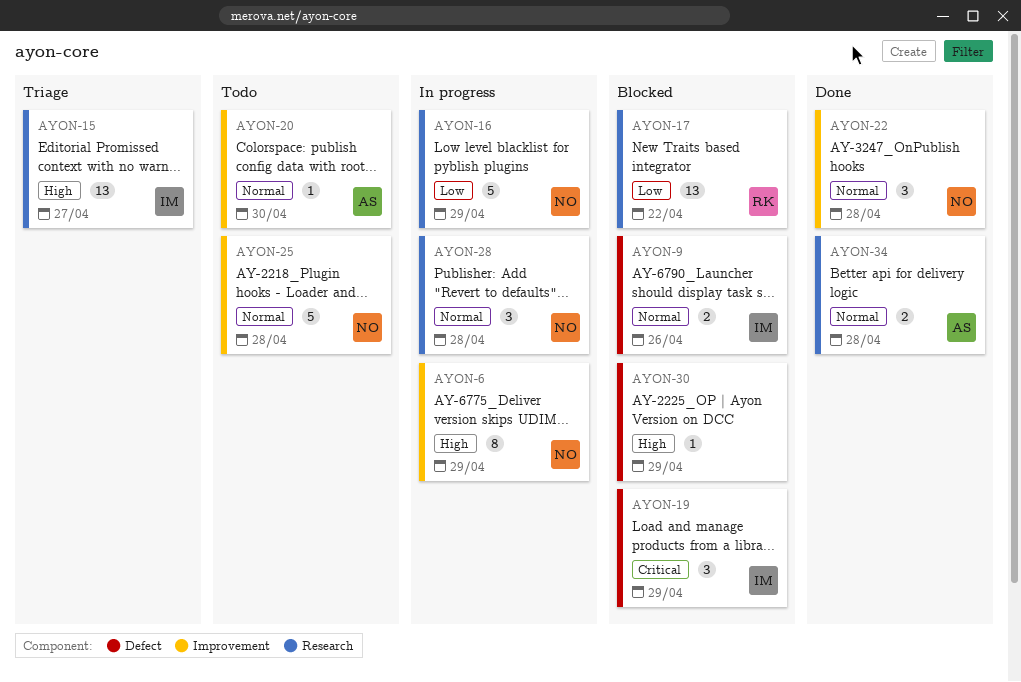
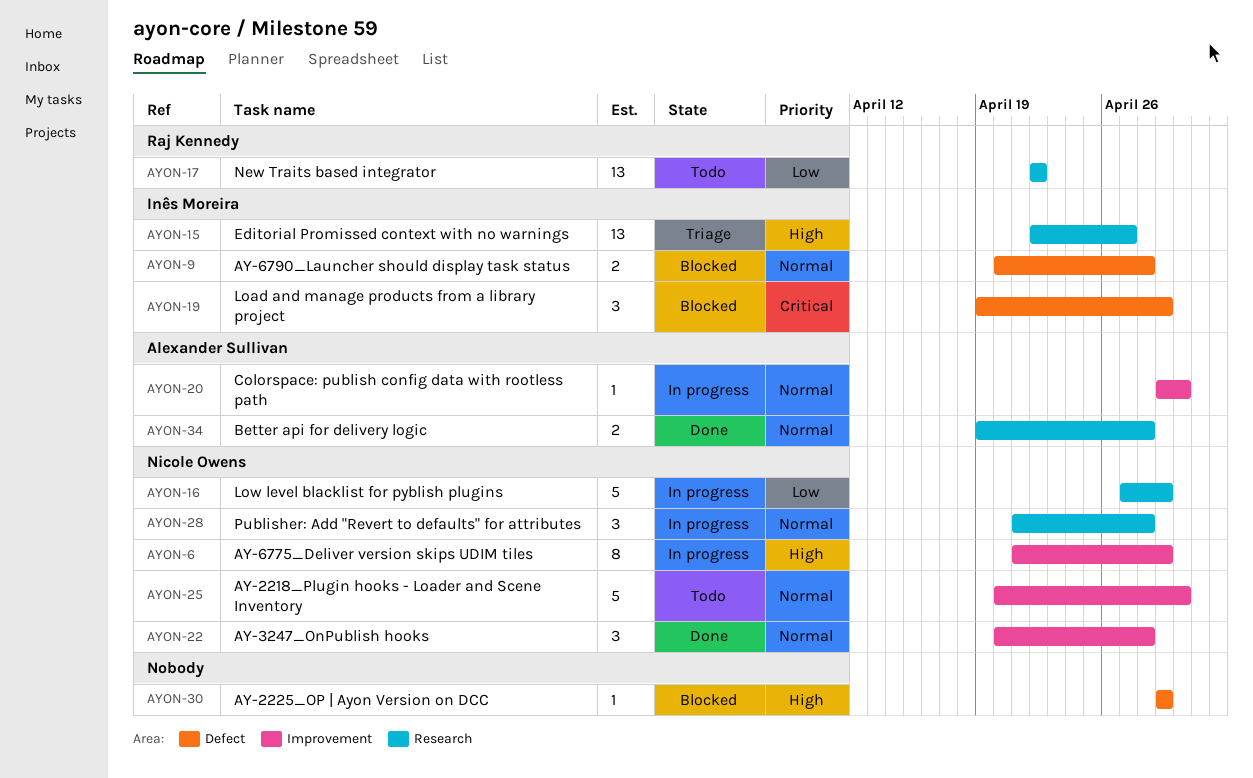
AYON-9, due: Apr 26 -> Apr 28
AYON-17, status: Blocked -> Todo
AYON-20, status: Todo -> In progress
AYON-25, due: Apr 28 -> Apr 30

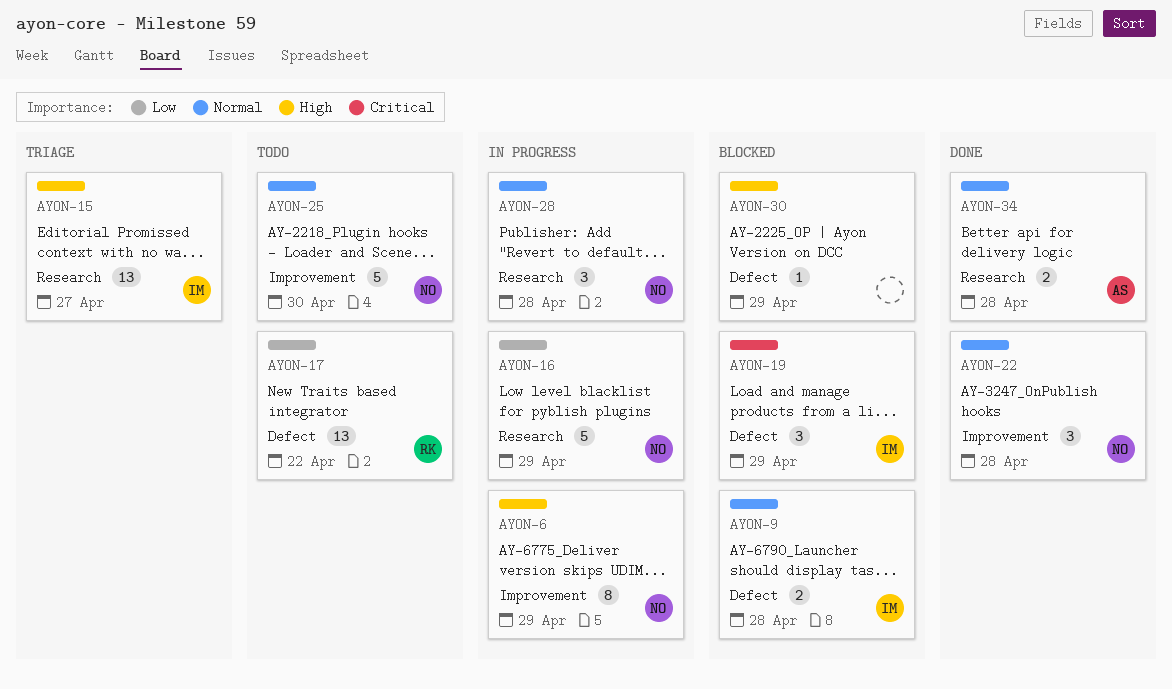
AYON-17, label: Research -> Defect
AYON-20: present -> none

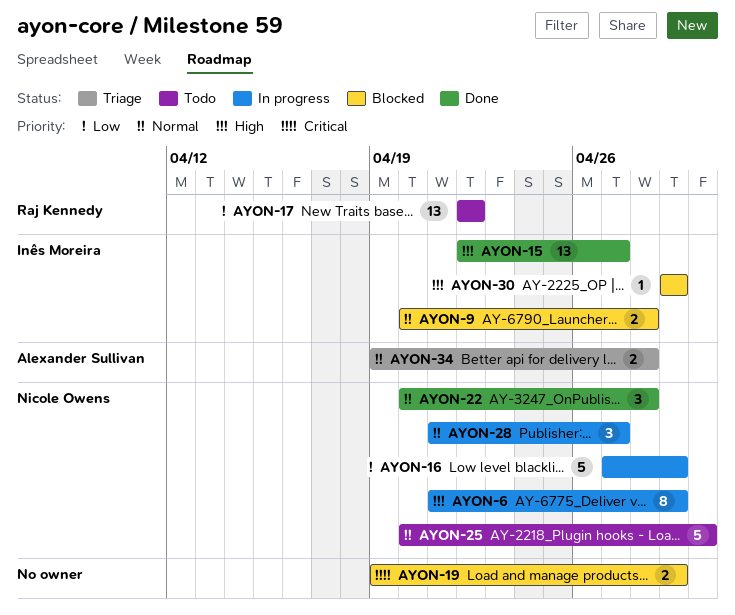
AYON-15, status: Triage -> Done
AYON-19, owner: Inês Moreira -> none
AYON-19, estimate: 3 -> 2
AYON-28, due: Apr 28 -> Apr 27
AYON-30, owner: none -> Inês Moreira
AYON-34, status: Done -> Triage

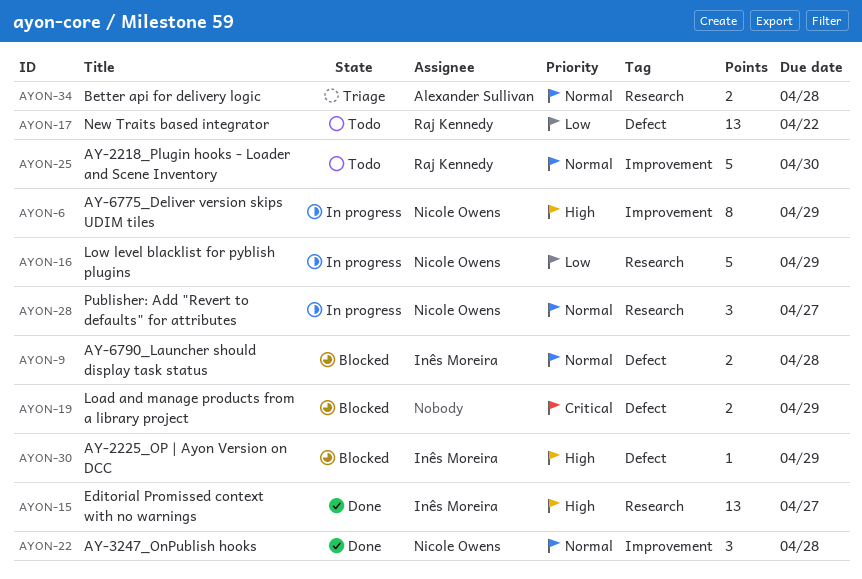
AYON-25, owner: Nicole Owens -> Raj Kennedy

